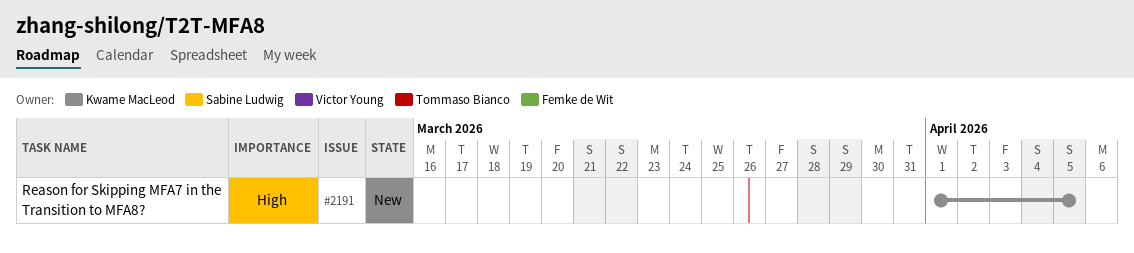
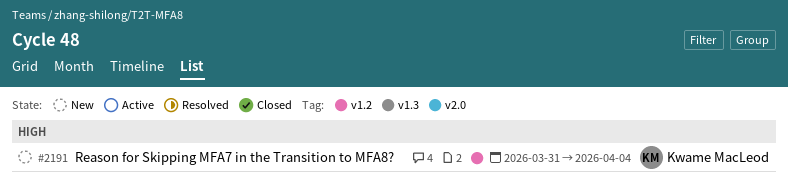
#2191, start: Apr 1 -> Mar 31
#2191, due: Apr 5 -> Apr 4

